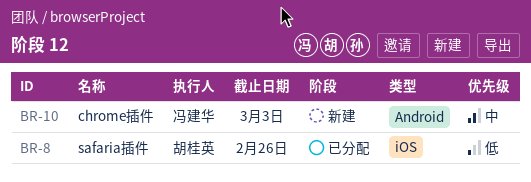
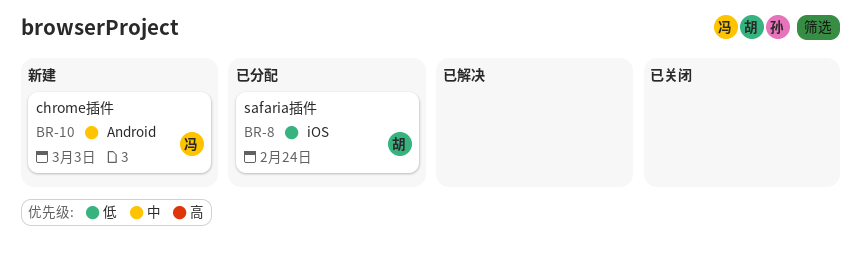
BR-8, due: Feb 26 -> Feb 24

